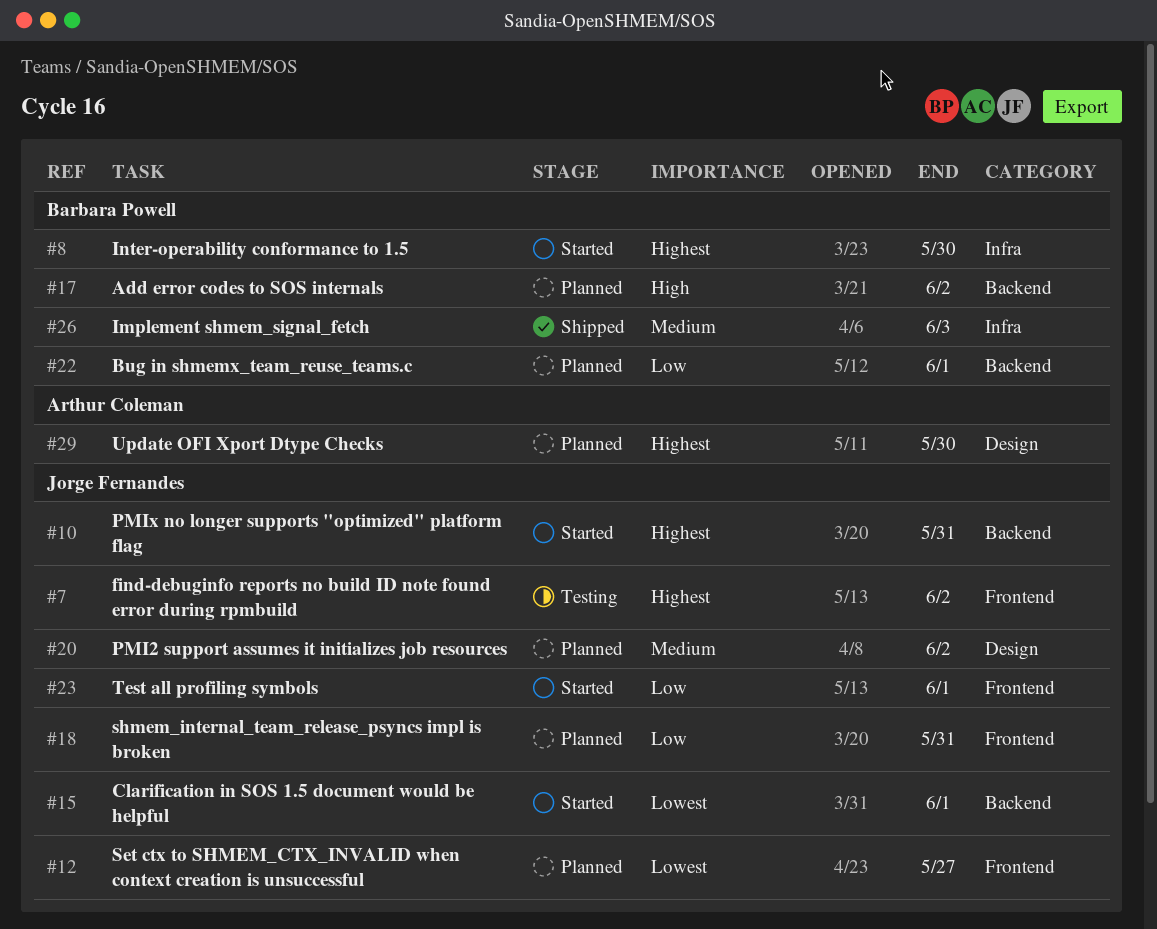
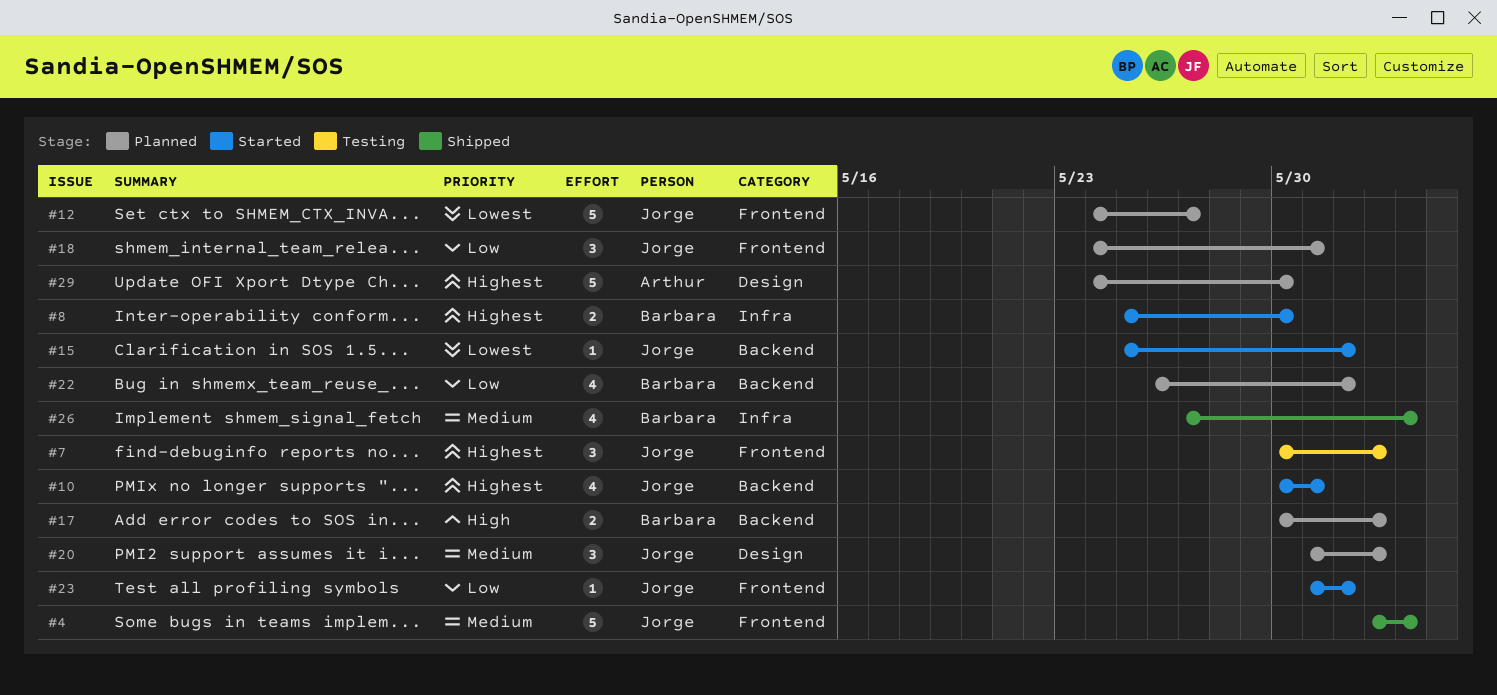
#4: none -> present

